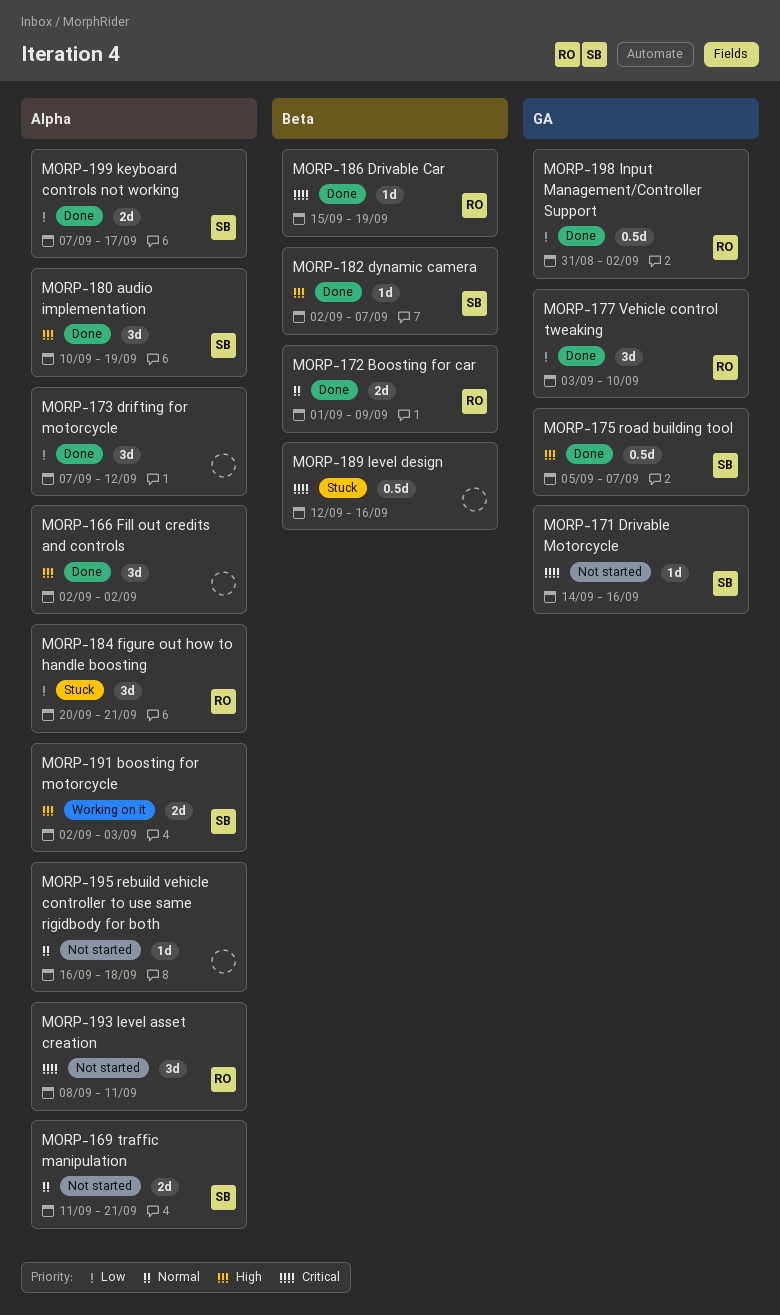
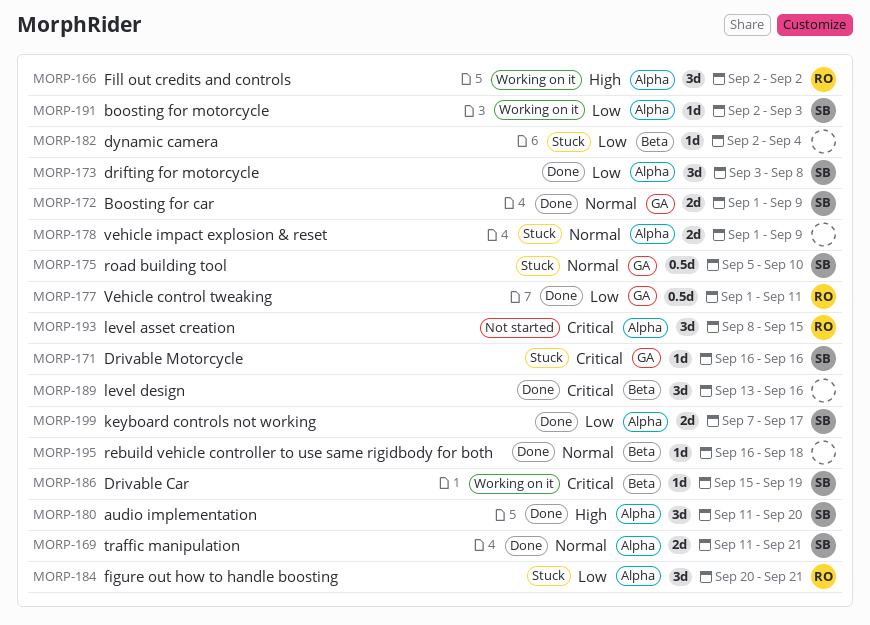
MORP-166, status: Done -> Working on it
MORP-166, owner: none -> RO
MORP-169, status: Not started -> Done
MORP-171, status: Not started -> Stuck
MORP-171, start: Sep 14 -> Sep 16
MORP-172, owner: RO -> SB
MORP-172, label: Beta -> GA
MORP-173, owner: none -> SB
MORP-173, start: Sep 7 -> Sep 3
MORP-173, due: Sep 12 -> Sep 8
MORP-175, status: Done -> Stuck
MORP-175, priority: High -> Normal
MORP-175, due: Sep 7 -> Sep 10
MORP-177, estimate: 3d -> 0.5d
MORP-177, start: Sep 3 -> Sep 1
MORP-177, due: Sep 10 -> Sep 11
MORP-178: none -> present
MORP-180, start: Sep 10 -> Sep 11
MORP-180, due: Sep 19 -> Sep 20
MORP-182, status: Done -> Stuck
MORP-182, owner: SB -> none
MORP-182, priority: High -> Low
MORP-182, due: Sep 7 -> Sep 4
MORP-186, status: Done -> Working on it
MORP-186, owner: RO -> SB
MORP-189, status: Stuck -> Done
MORP-189, estimate: 0.5d -> 3d
MORP-189, start: Sep 12 -> Sep 13
MORP-191, priority: High -> Low
MORP-191, estimate: 2d -> 1d
MORP-193, due: Sep 11 -> Sep 15
MORP-195, status: Not started -> Done
MORP-195, label: Alpha -> Beta
MORP-198: present -> none

